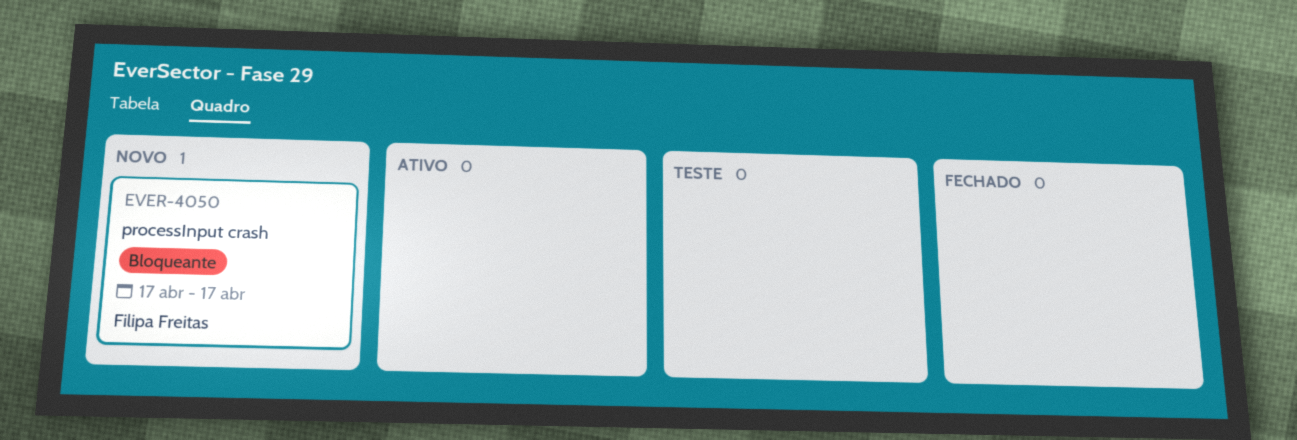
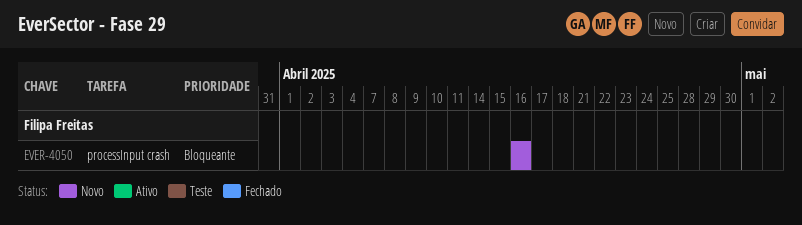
EVER-4050, start: Apr 17 -> Apr 16
EVER-4050, due: Apr 17 -> Apr 16

